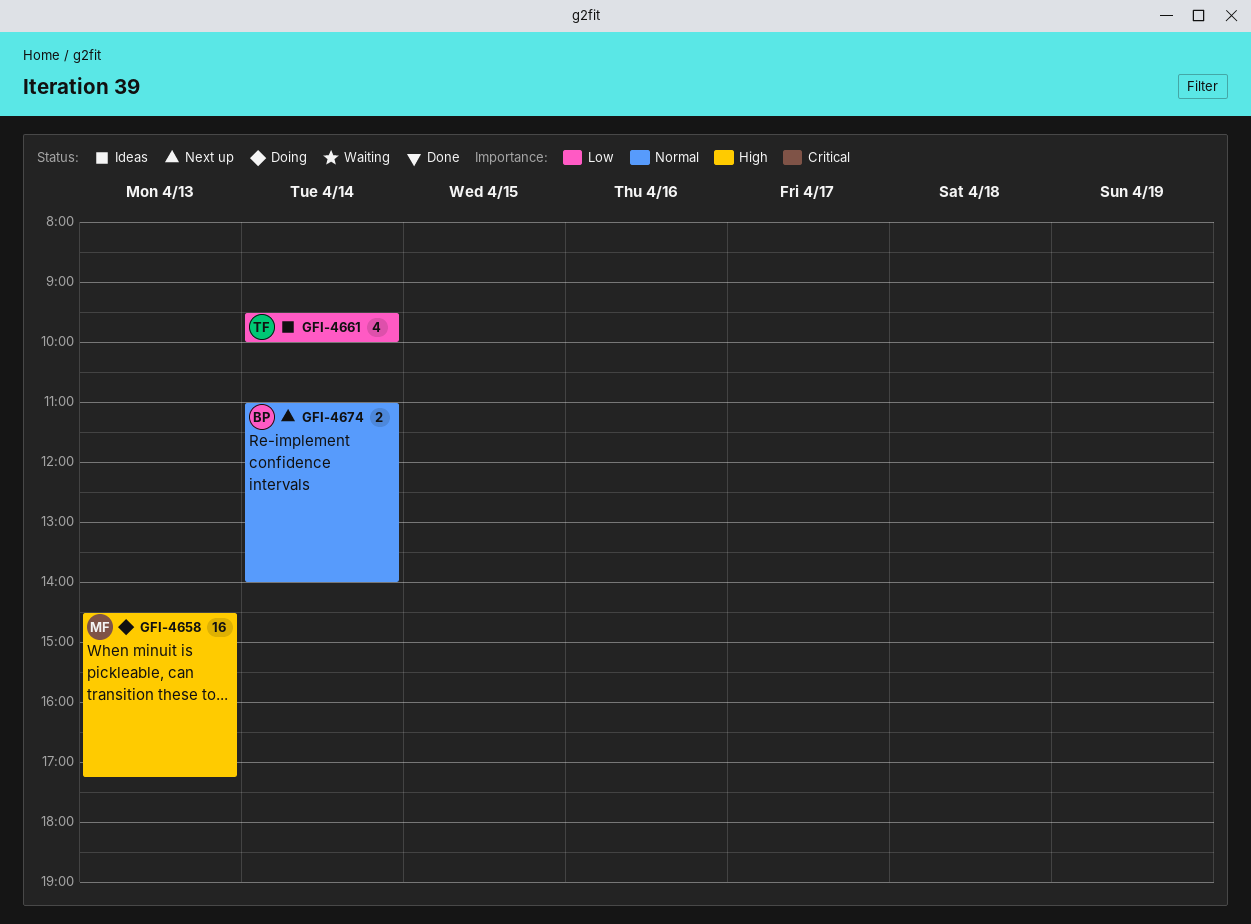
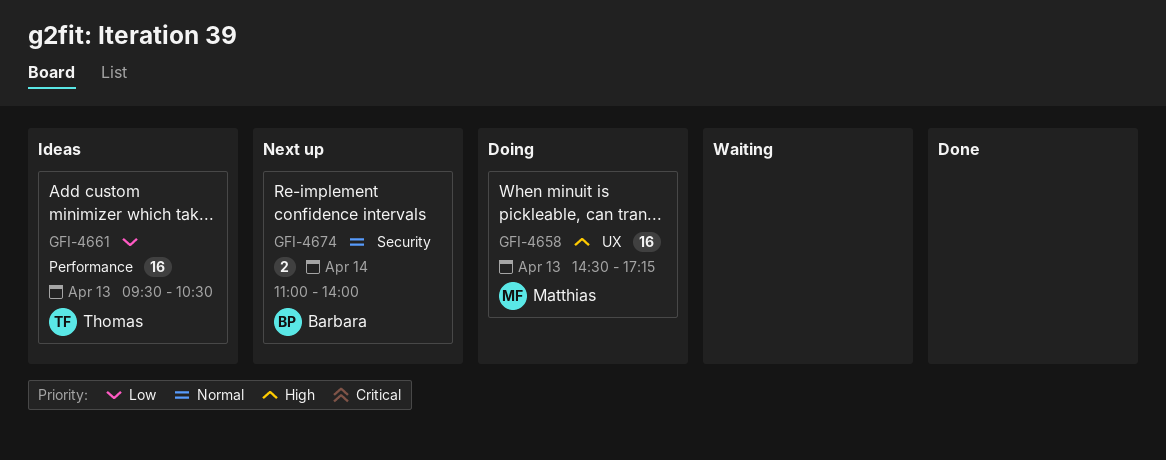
GFI-4661, estimate: 4 -> 16
GFI-4661, day: Apr 14 -> Apr 13
GFI-4661, ends: 10:00 -> 10:30

